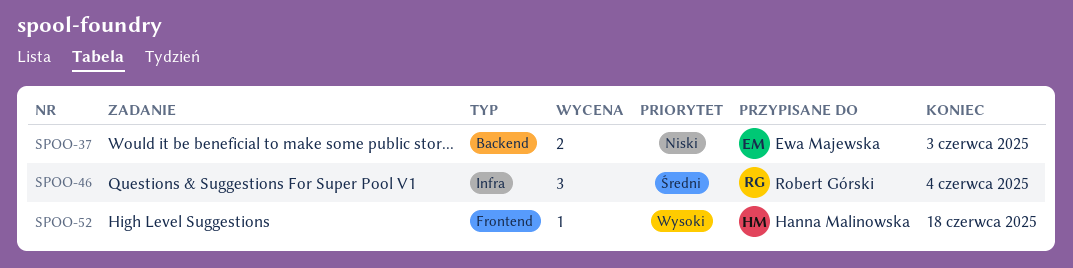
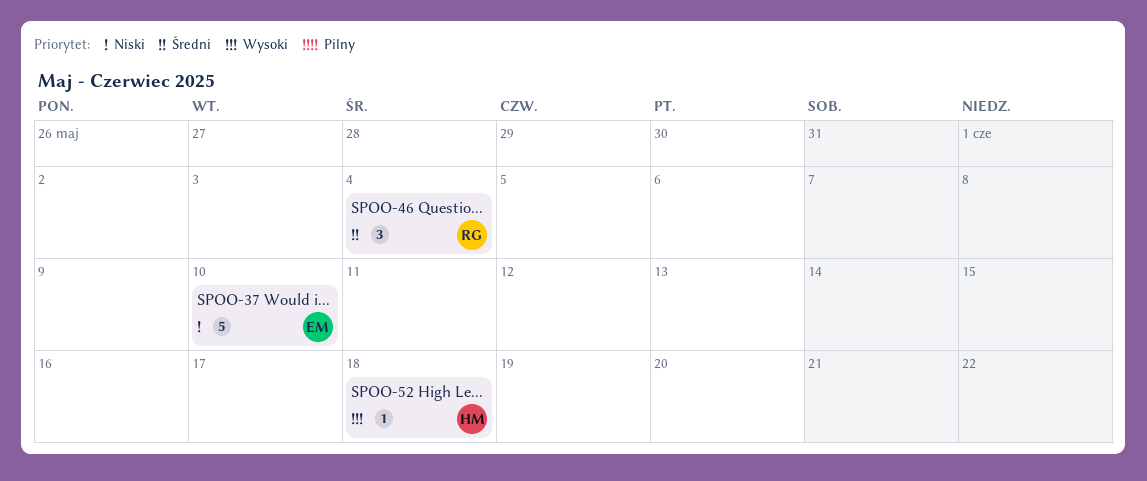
SPOO-37, estimate: 2 -> 5
SPOO-37, due: Jun 3 -> Jun 10

